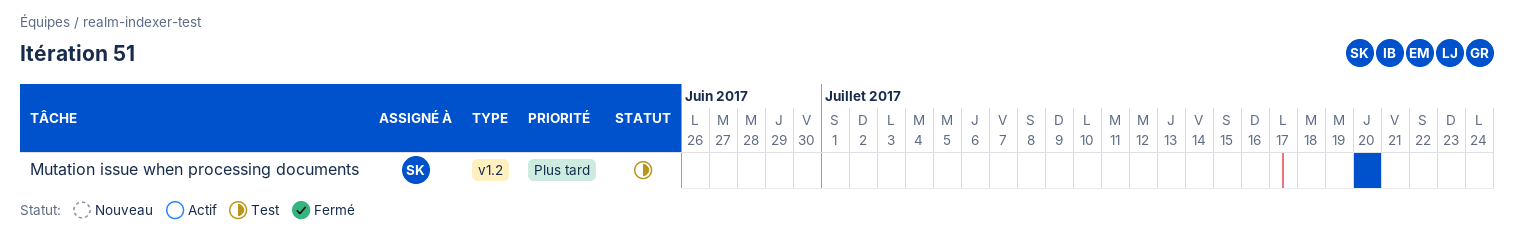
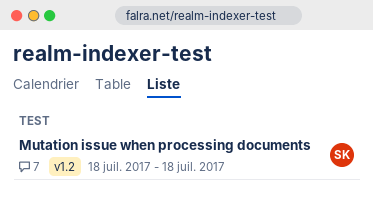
Mutation issue when processing documents, start: Jul 20 -> Jul 18
Mutation issue when processing documents, due: Jul 20 -> Jul 18

